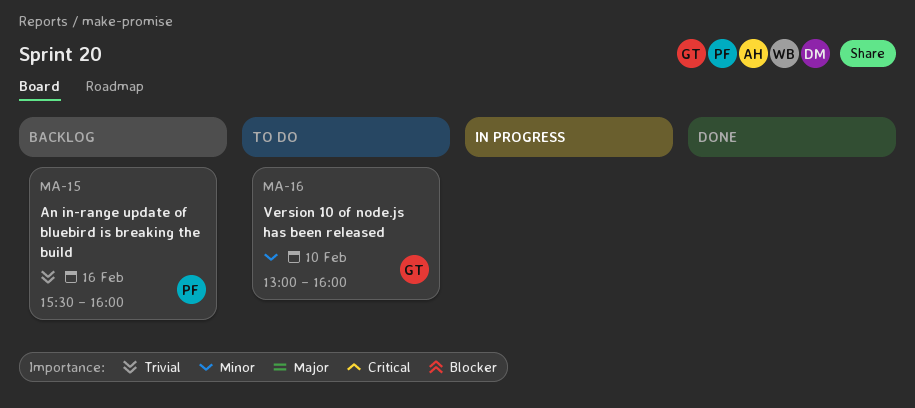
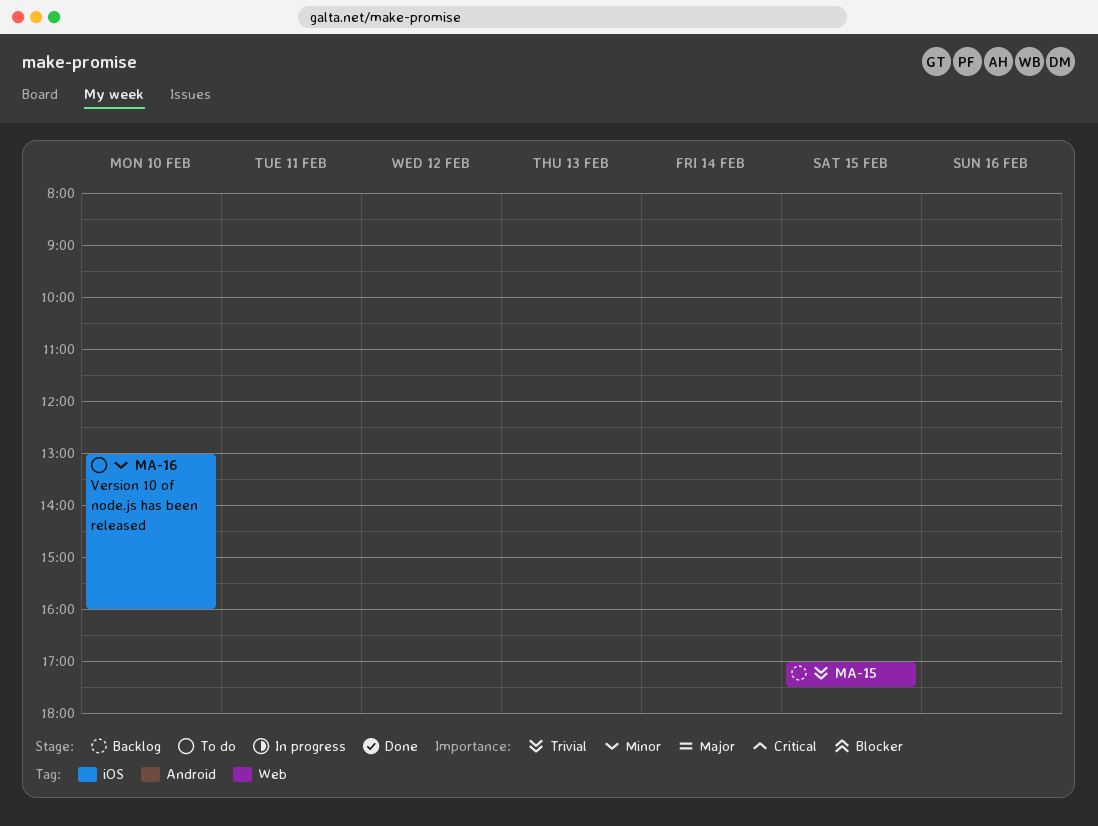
MA-15, day: Feb 16 -> Feb 15
MA-15, begins: 15:30 -> 17:00
MA-15, ends: 16:00 -> 17:30

